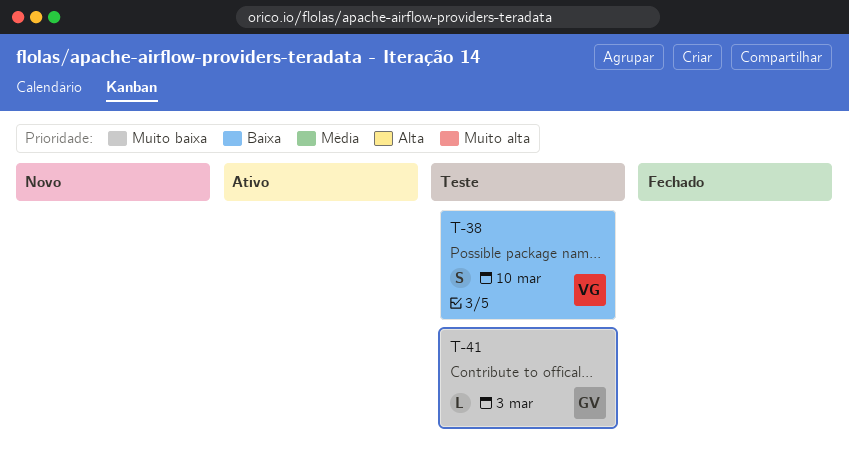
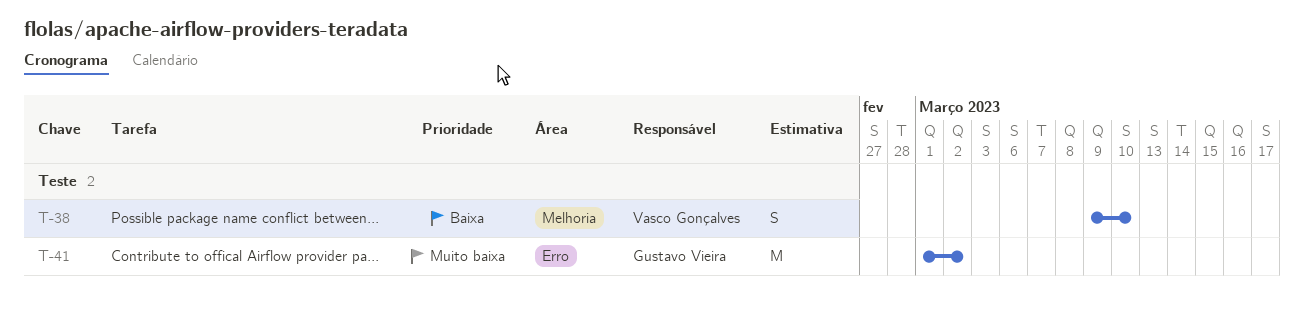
T-41, estimate: L -> M
T-41, due: Mar 3 -> Mar 2

